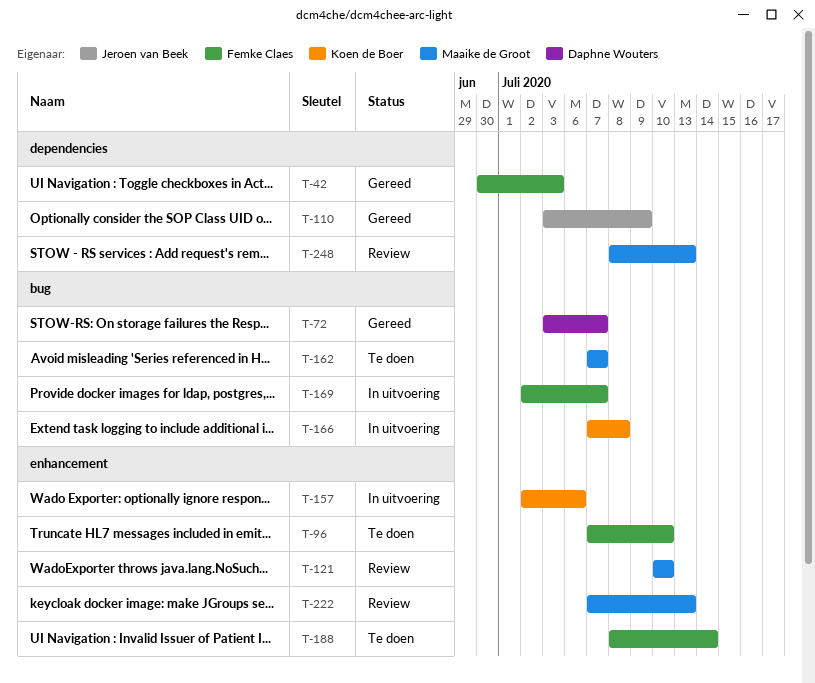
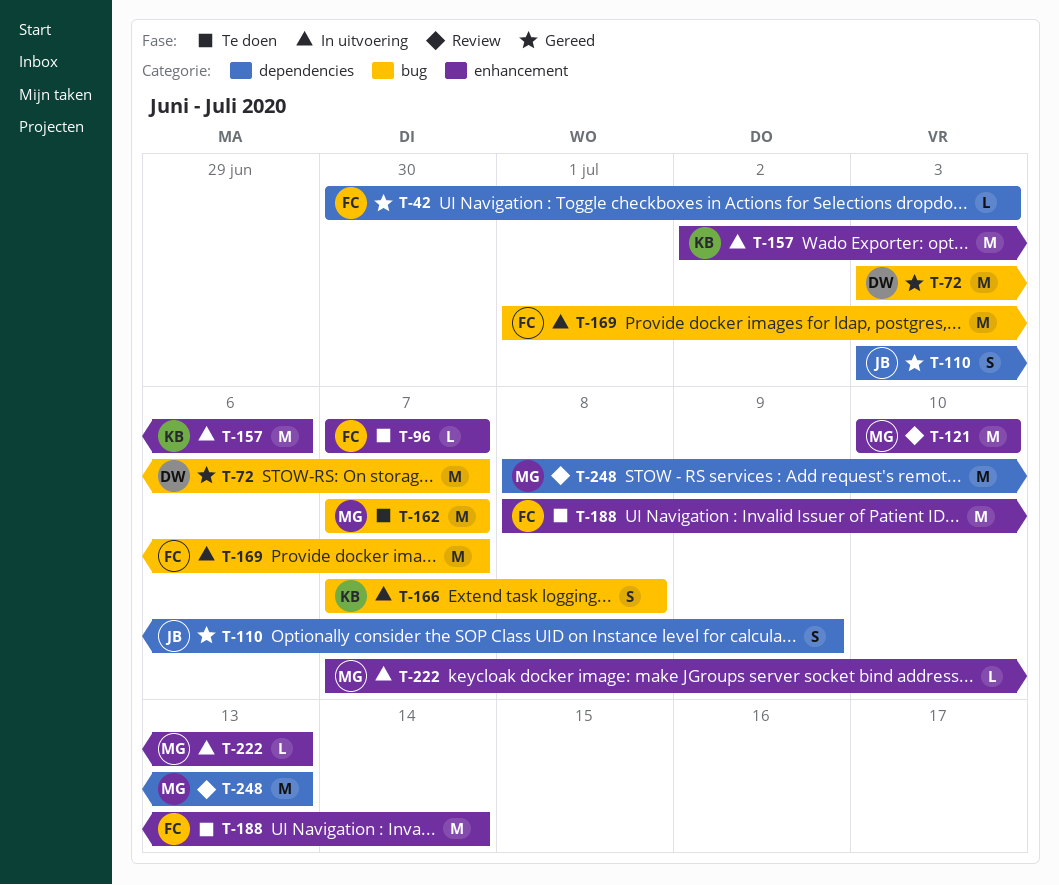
T-96, due: Jul 10 -> Jul 7
T-169, start: Jul 2 -> Jul 1
T-222, status: Review -> In uitvoering

